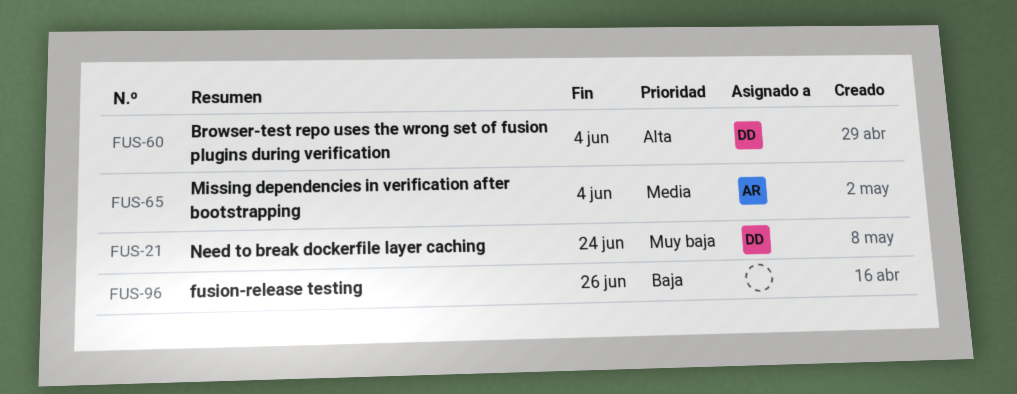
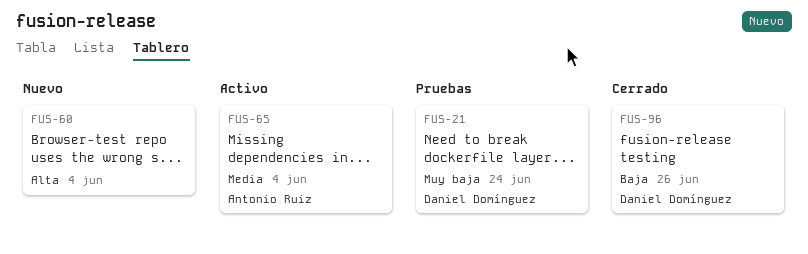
FUS-60, owner: Daniel Domínguez -> none
FUS-96, owner: none -> Daniel Domínguez

